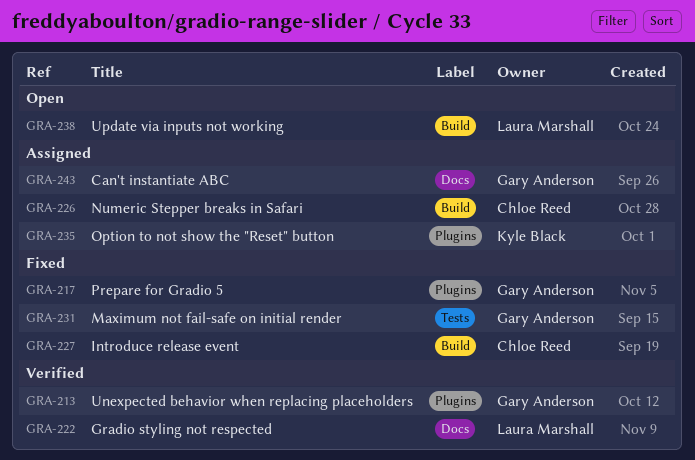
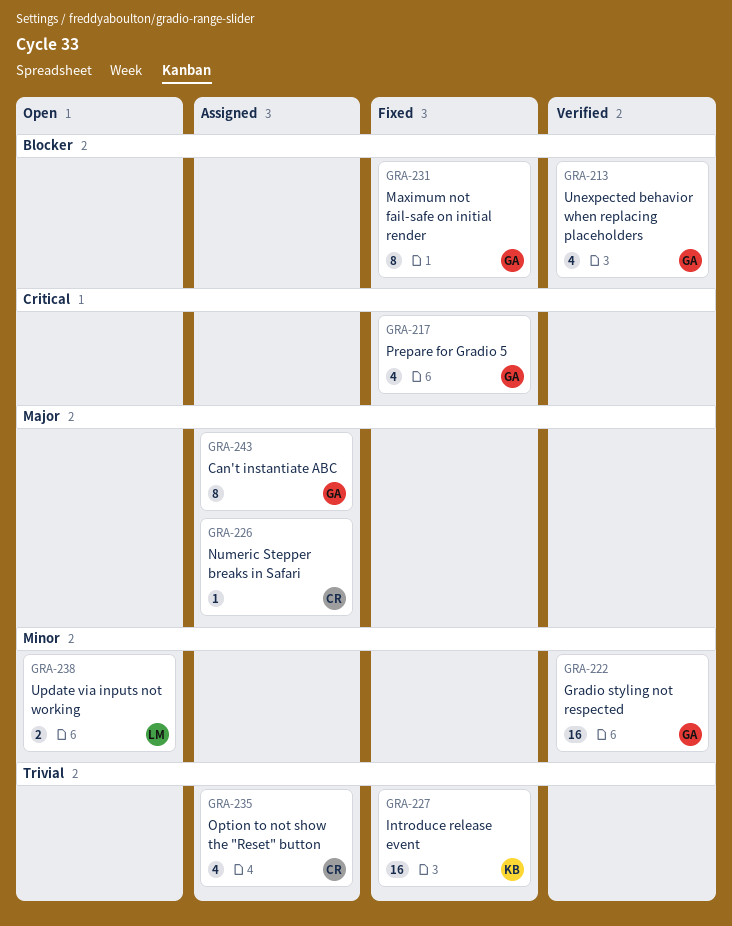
GRA-222, owner: Laura Marshall -> Gary Anderson
GRA-227, owner: Chloe Reed -> Kyle Black
GRA-235, owner: Kyle Black -> Chloe Reed

